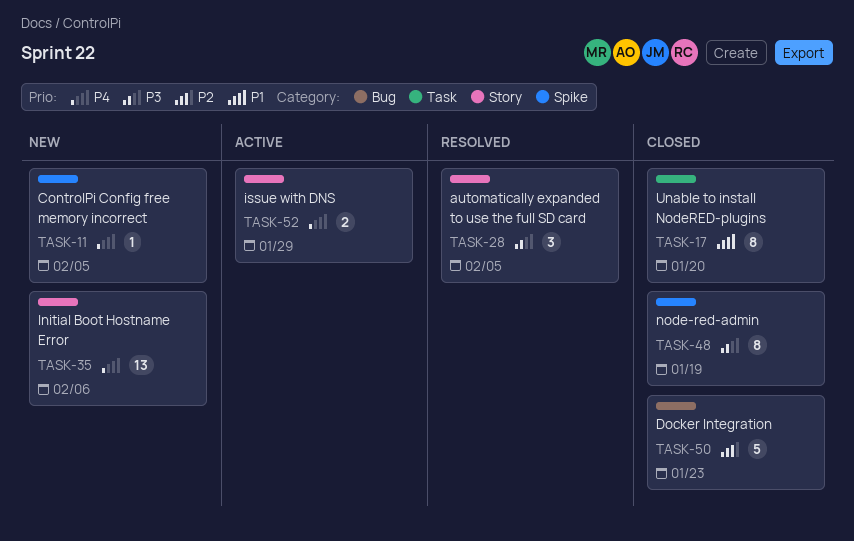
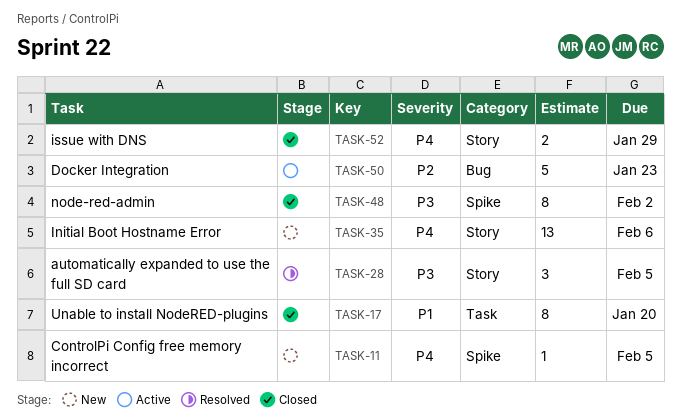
TASK-48, due: Jan 19 -> Feb 2
TASK-50, status: Closed -> Active
TASK-52, status: Active -> Closed

